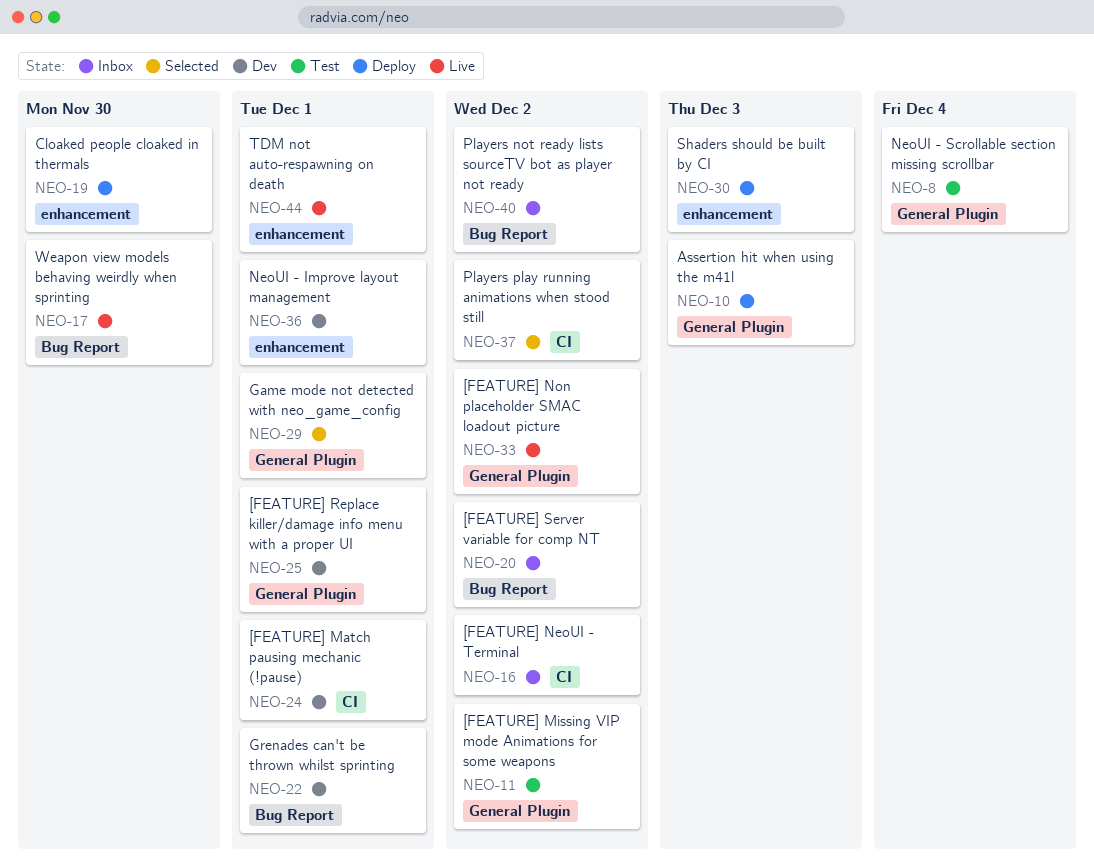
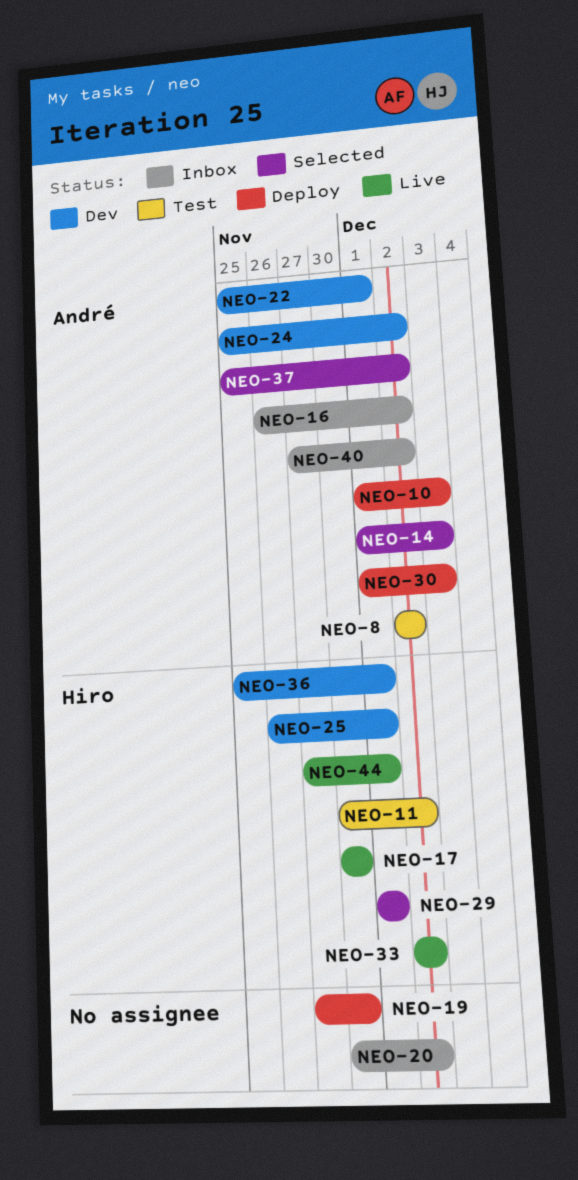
NEO-8, due: Dec 4 -> Dec 2
NEO-14: none -> present
NEO-24, due: Dec 1 -> Dec 2

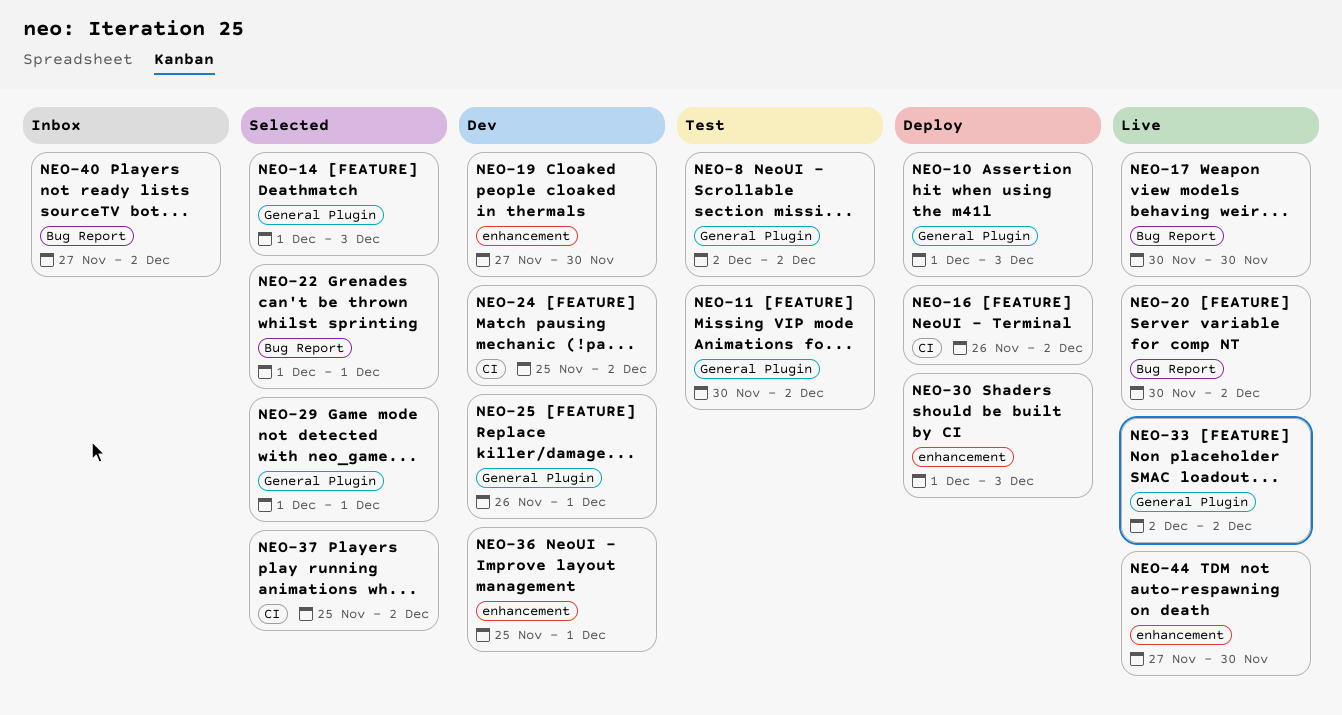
NEO-16, status: Inbox -> Deploy
NEO-19, status: Deploy -> Dev
NEO-20, status: Inbox -> Live
NEO-22, status: Dev -> Selected
NEO-22, start: Nov 25 -> Dec 1
NEO-44, due: Dec 1 -> Nov 30

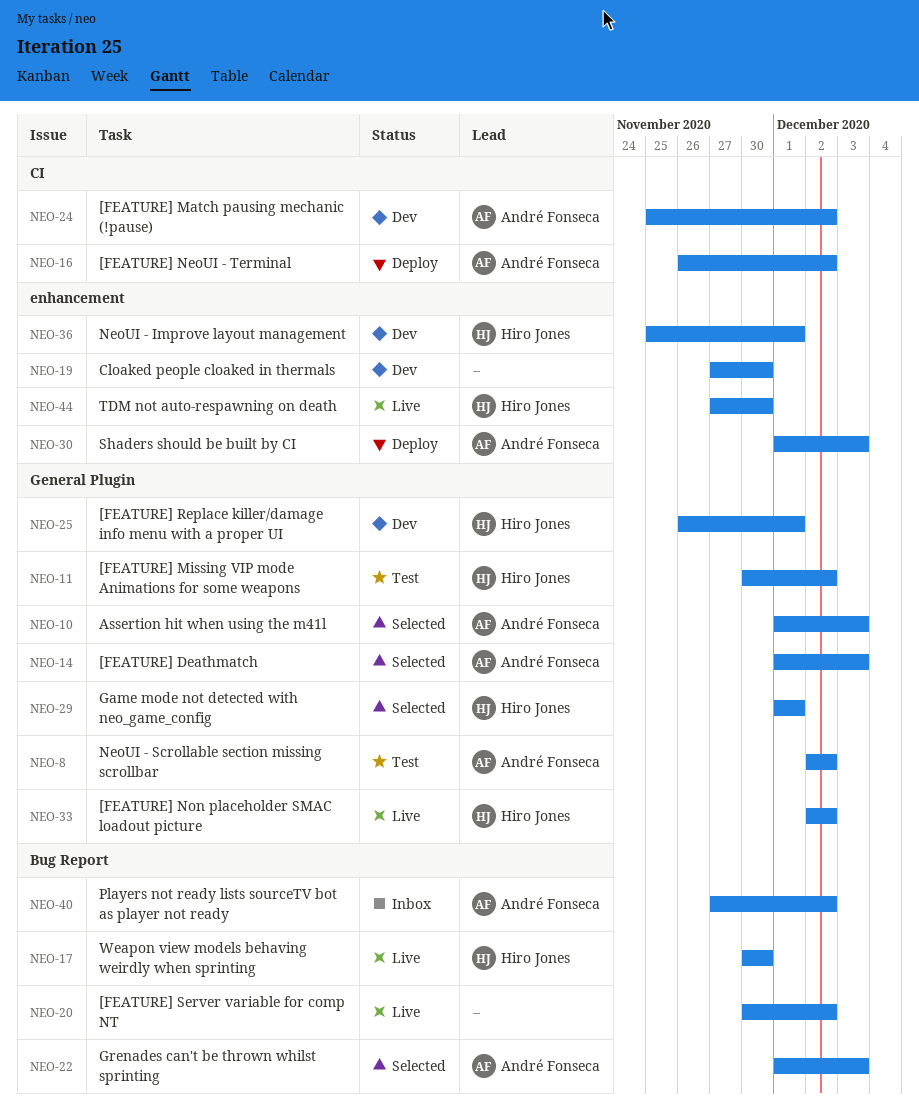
NEO-10, status: Deploy -> Selected
NEO-22, due: Dec 1 -> Dec 3
NEO-37: present -> none

